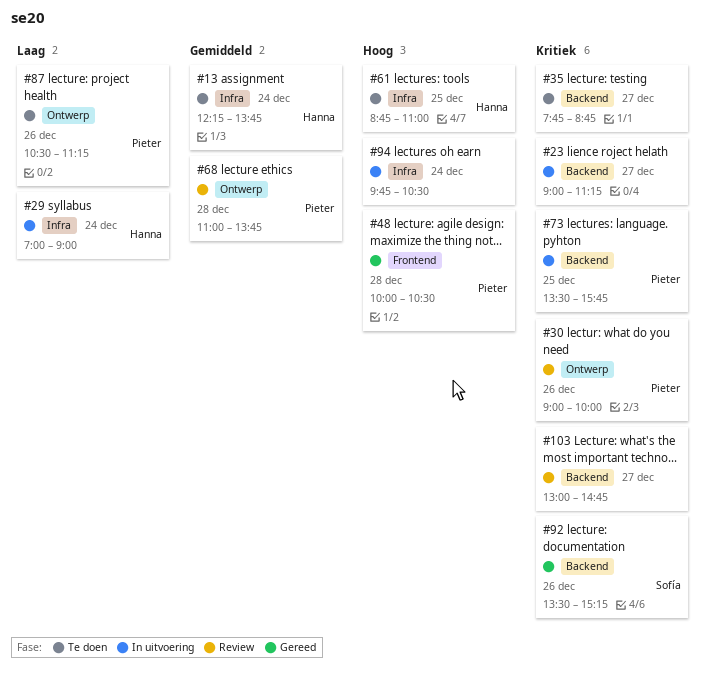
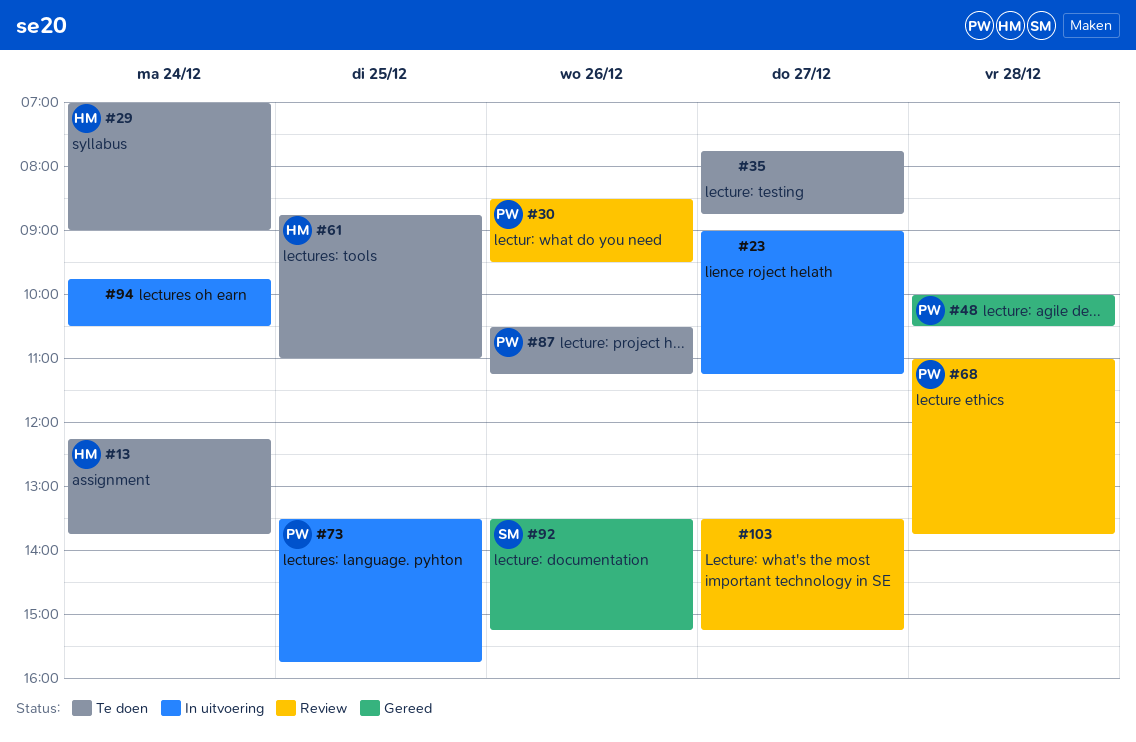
#29, status: In uitvoering -> Te doen
#30, begins: 09:00 -> 08:30
#30, ends: 10:00 -> 09:30
#103, begins: 13:00 -> 13:30
#103, ends: 14:45 -> 15:15

